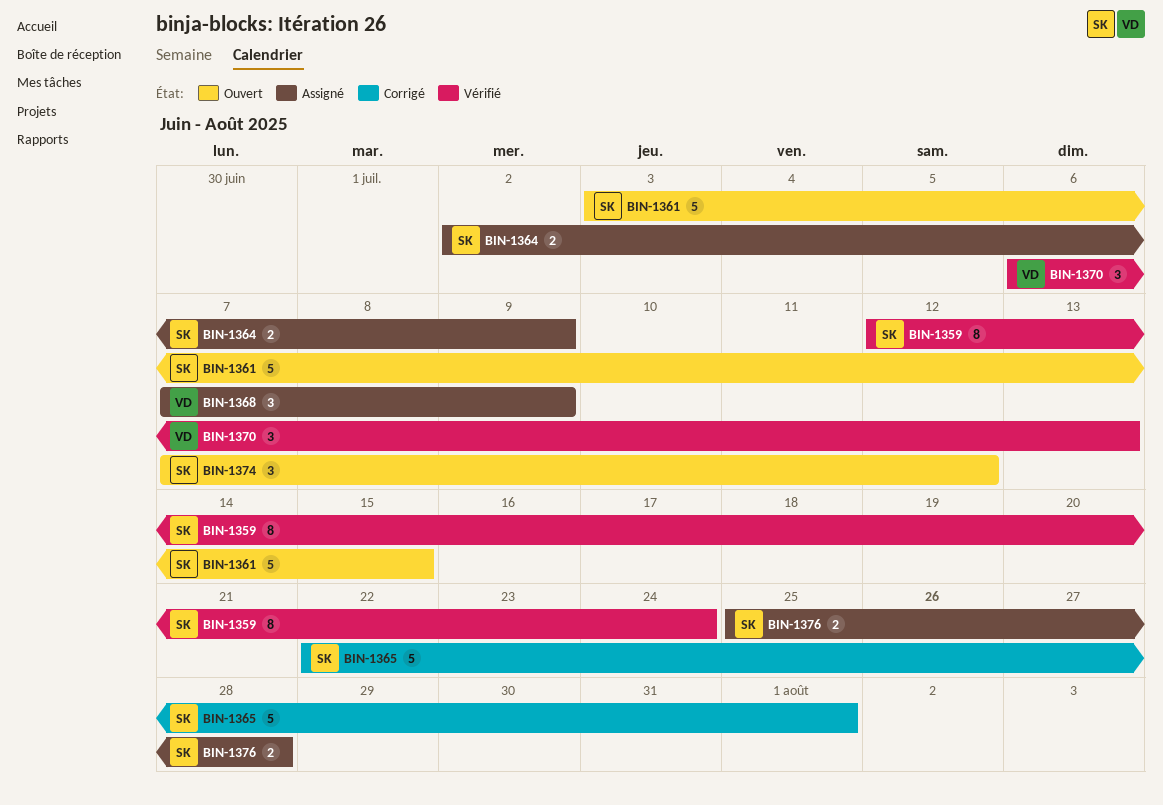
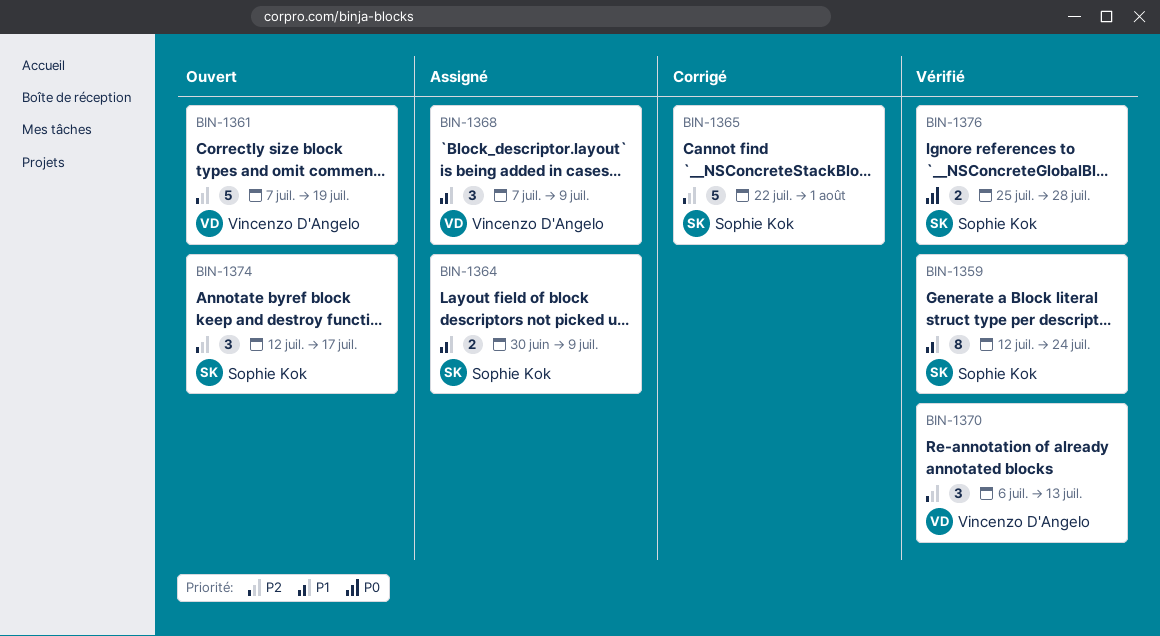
BIN-1361, owner: Sophie Kok -> Vincenzo D'Angelo
BIN-1361, start: Jul 3 -> Jul 7
BIN-1361, due: Jul 15 -> Jul 19
BIN-1364, start: Jul 2 -> Jun 30
BIN-1374, start: Jul 7 -> Jul 12
BIN-1374, due: Jul 12 -> Jul 17
BIN-1376, status: Assigné -> Vérifié

